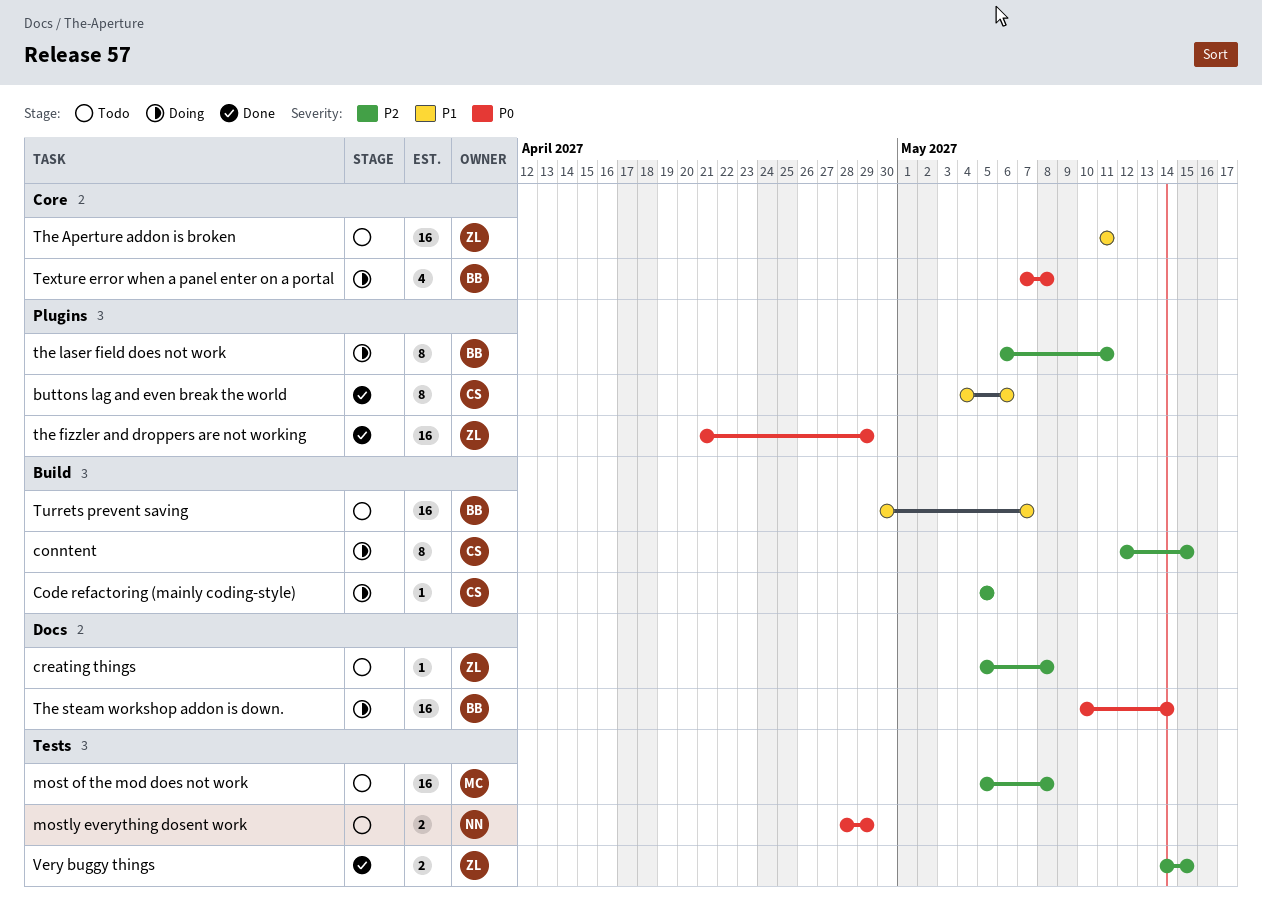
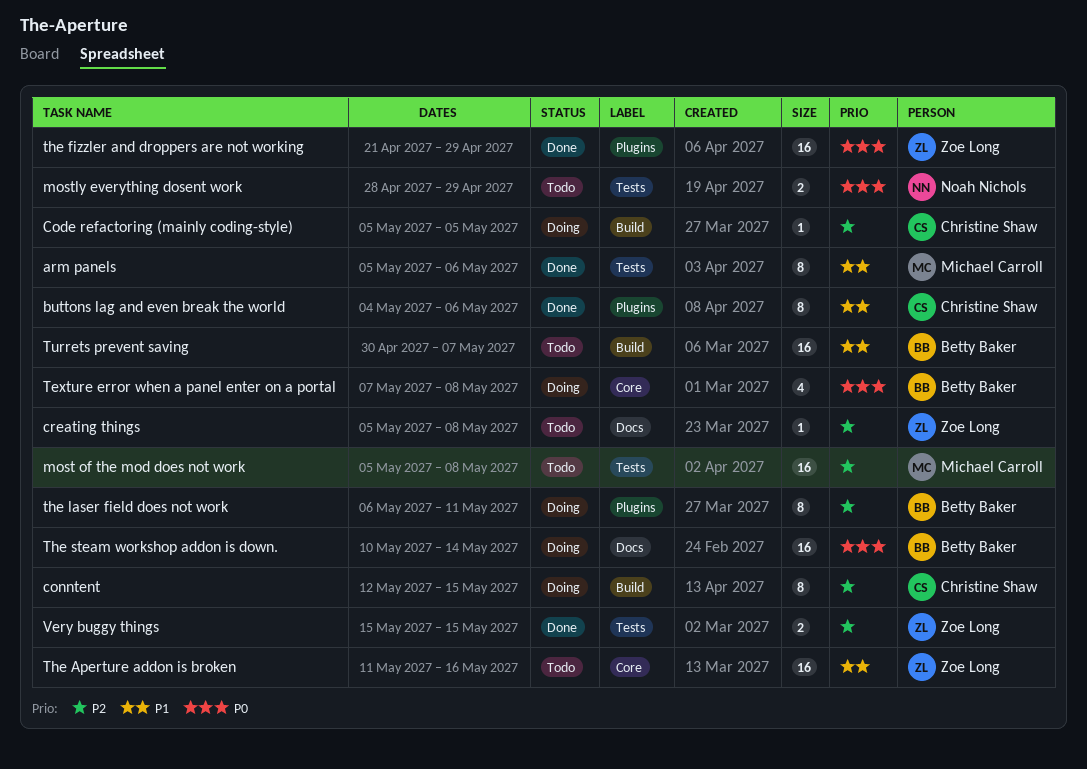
arm panels: none -> present
The Aperture addon is broken, due: May 11 -> May 16
Very buggy things, start: May 14 -> May 15

